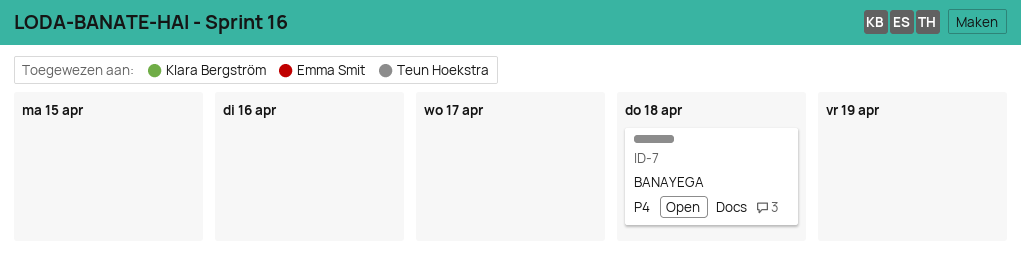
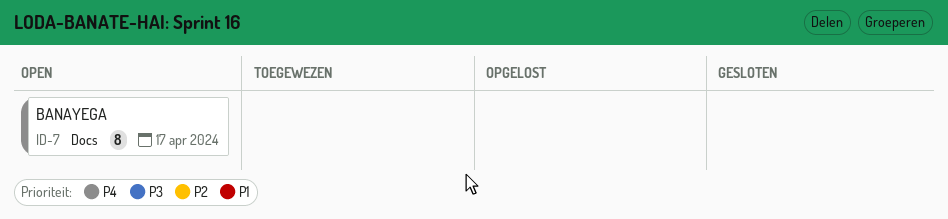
ID-7, due: Apr 18 -> Apr 17

